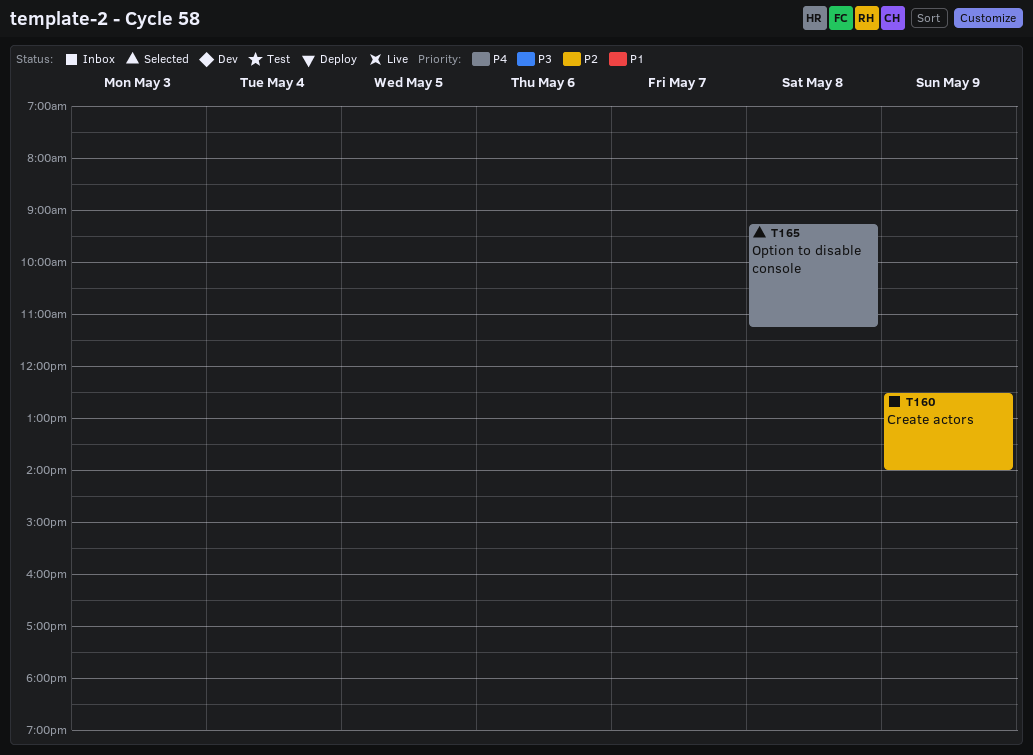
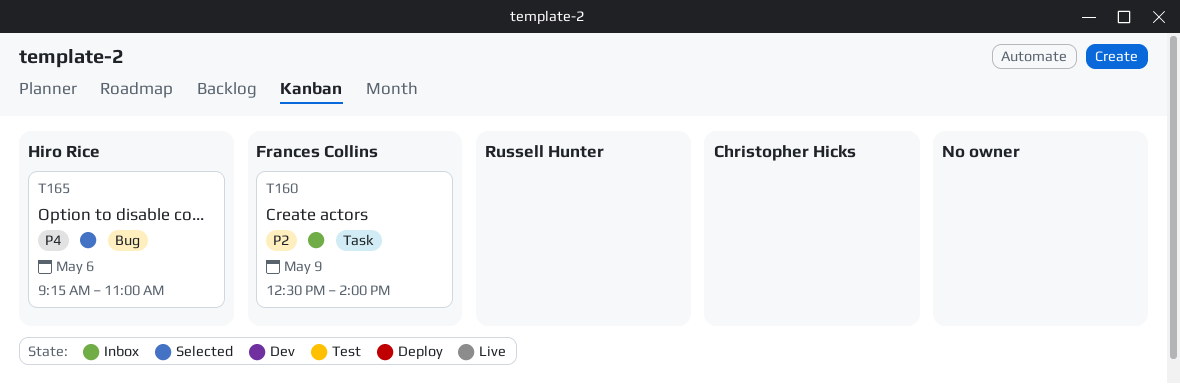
T165, day: May 8 -> May 6
T165, ends: 11:15 -> 11:00

